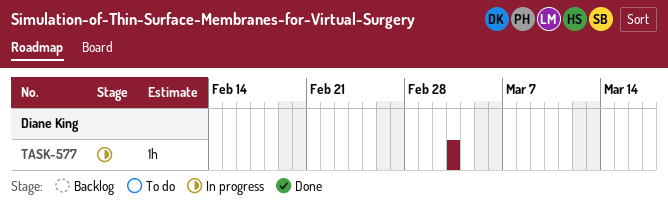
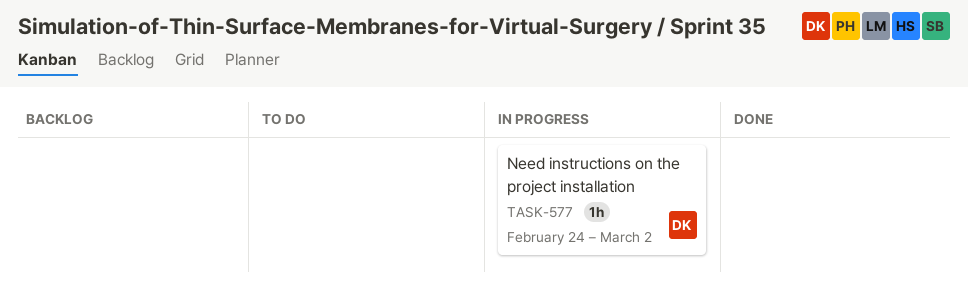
TASK-577, start: Mar 3 -> Feb 24
TASK-577, due: Mar 3 -> Mar 2

